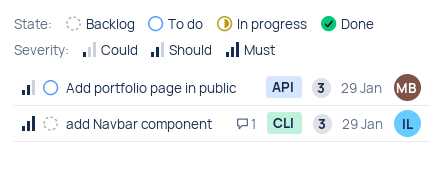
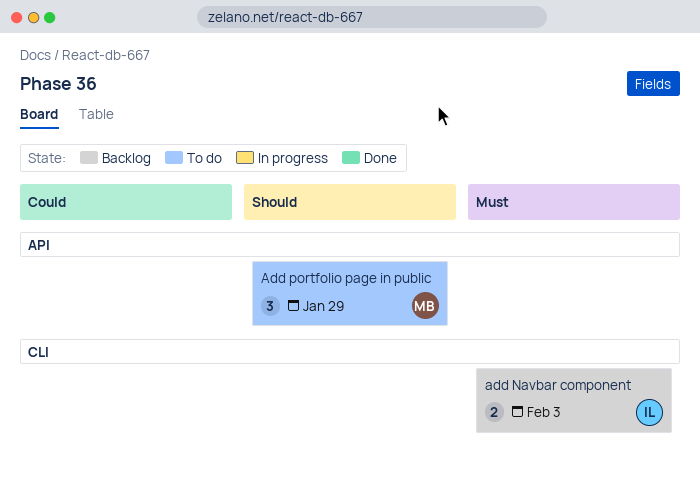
add Navbar component, estimate: 3 -> 2
add Navbar component, due: Jan 29 -> Feb 3

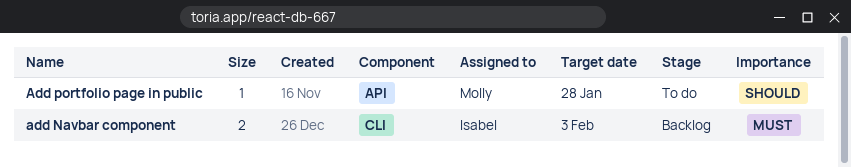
Add portfolio page in public, estimate: 3 -> 1
Add portfolio page in public, due: Jan 29 -> Jan 28

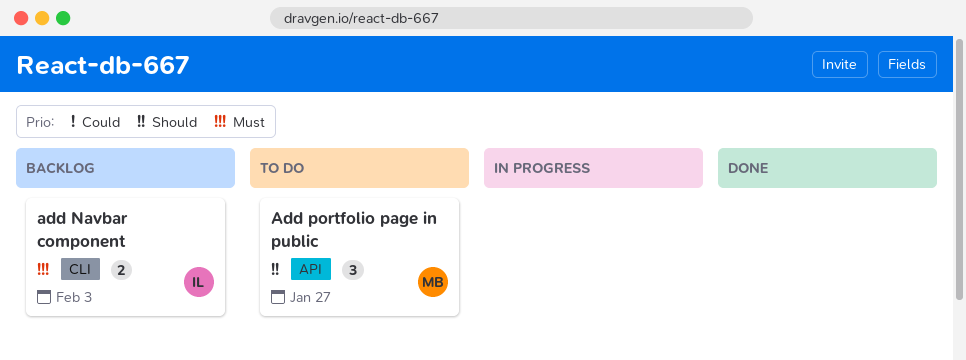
Add portfolio page in public, estimate: 1 -> 3
Add portfolio page in public, due: Jan 28 -> Jan 27

